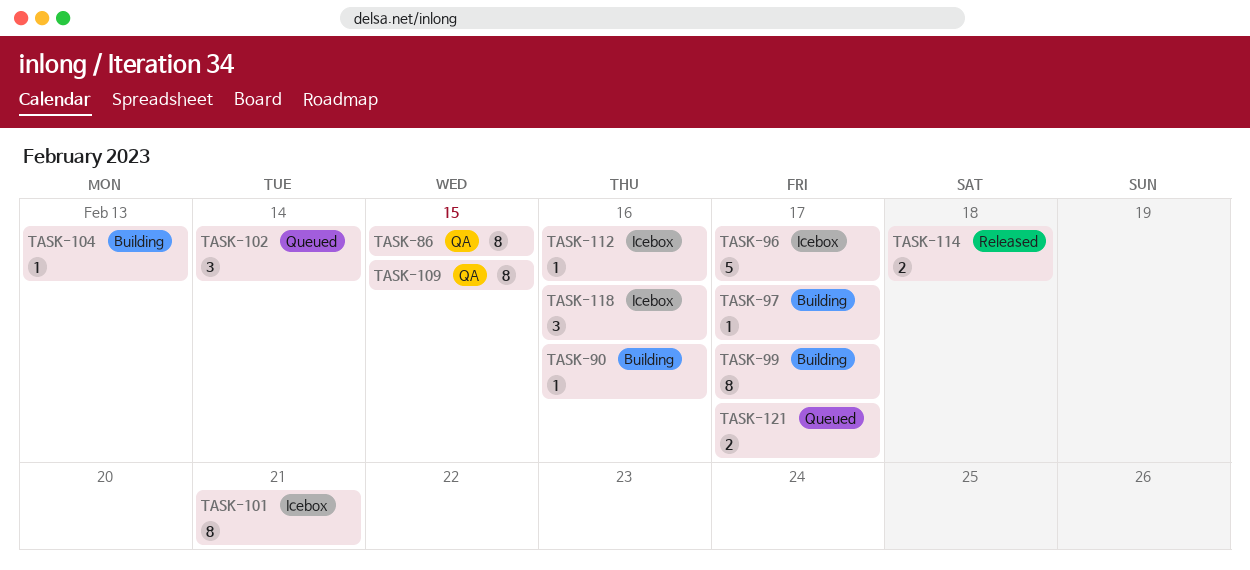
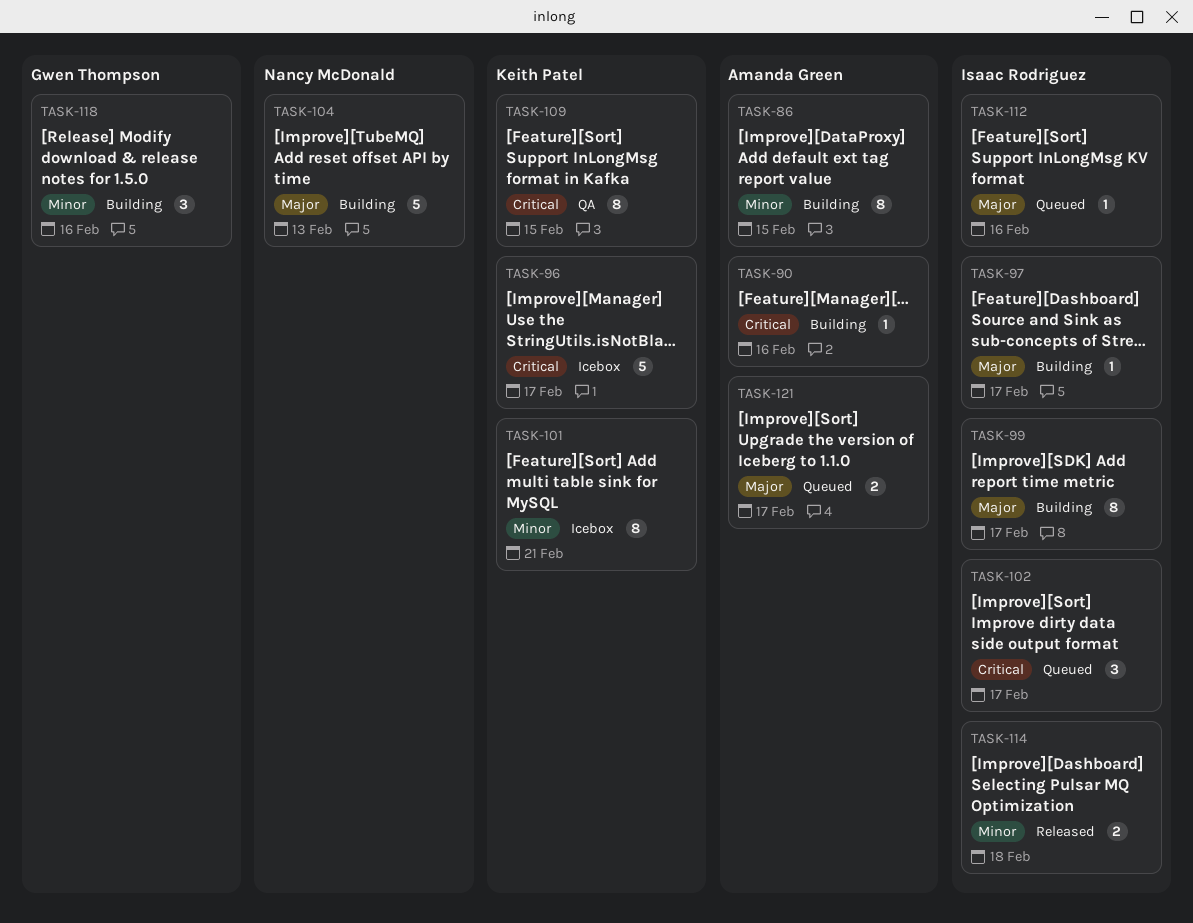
TASK-86, status: QA -> Building
TASK-102, due: Feb 14 -> Feb 17
TASK-104, estimate: 1 -> 5
TASK-112, status: Icebox -> Queued
TASK-118, status: Icebox -> Building

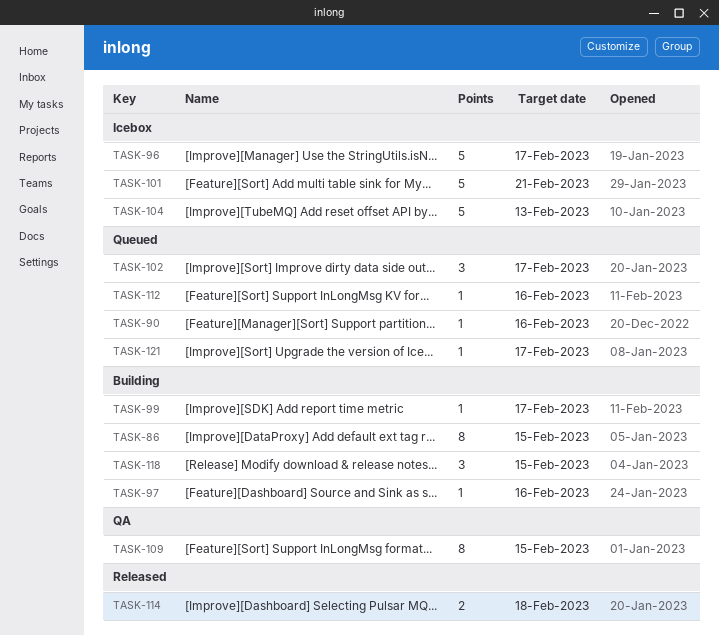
TASK-90, status: Building -> Queued
TASK-97, due: Feb 17 -> Feb 16
TASK-99, estimate: 8 -> 1
TASK-101, estimate: 8 -> 5
TASK-104, status: Building -> Icebox
TASK-118, due: Feb 16 -> Feb 15
TASK-121, estimate: 2 -> 1

